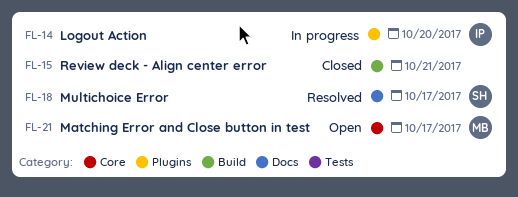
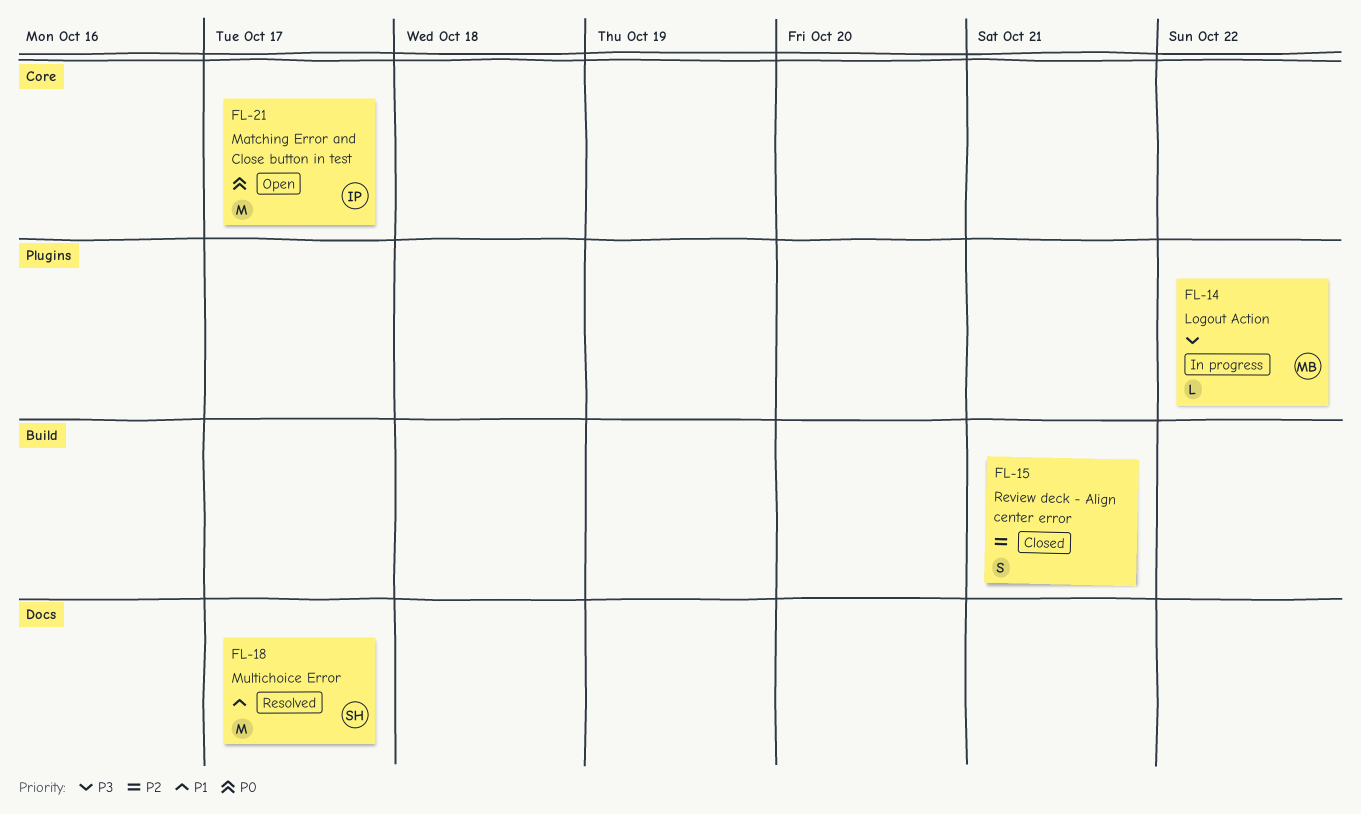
FL-14, owner: IP -> MB
FL-14, due: Oct 20 -> Oct 22
FL-21, owner: MB -> IP

